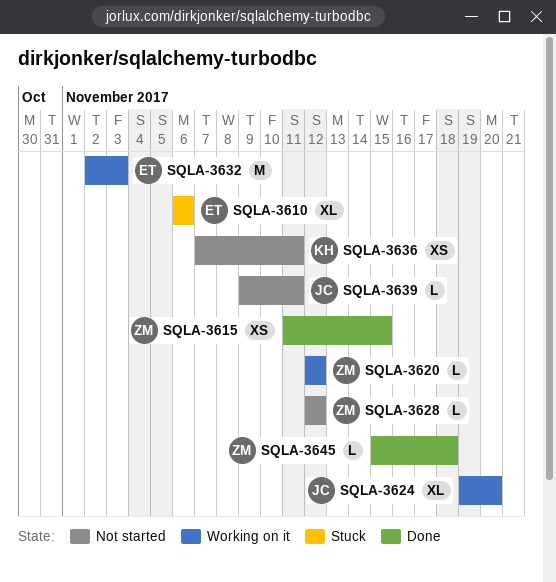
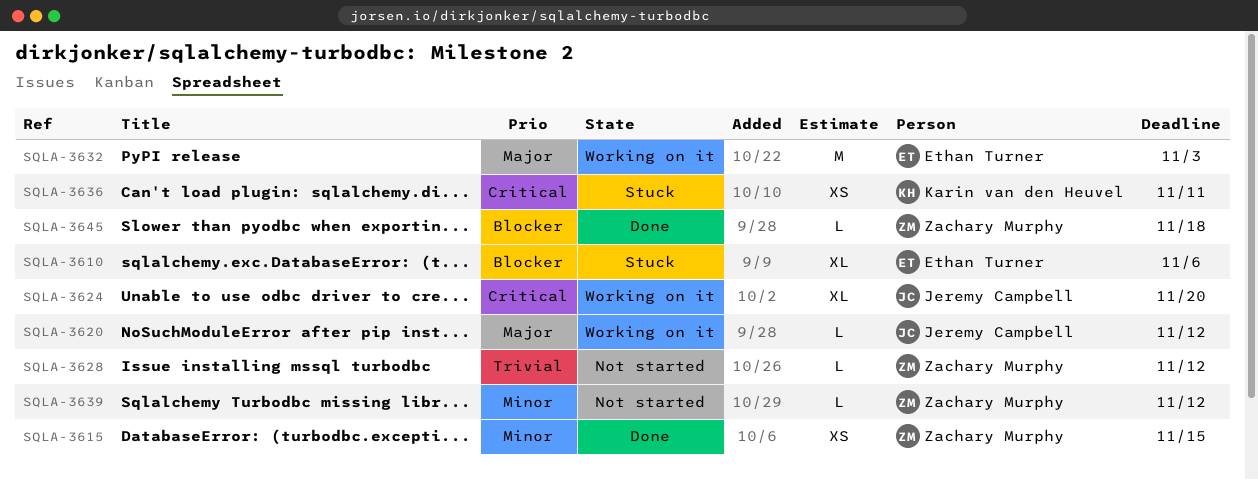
SQLA-3620, owner: Zachary Murphy -> Jeremy Campbell
SQLA-3636, status: Not started -> Stuck
SQLA-3639, owner: Jeremy Campbell -> Zachary Murphy
SQLA-3639, due: Nov 11 -> Nov 12

